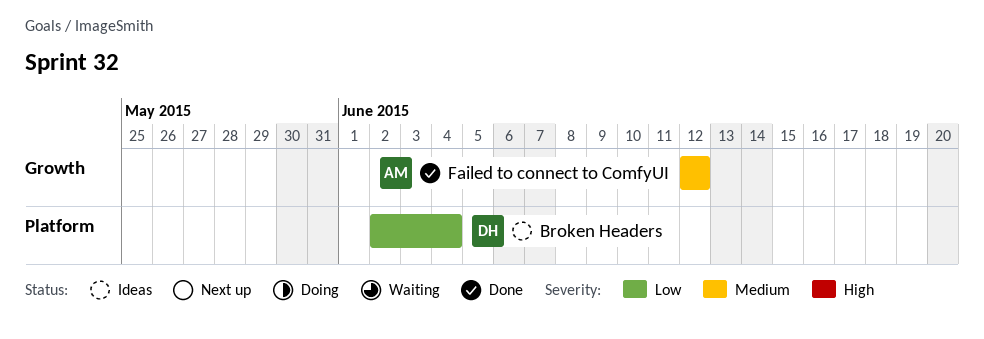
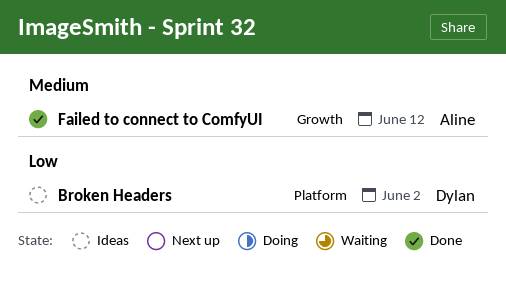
Broken Headers, due: Jun 4 -> Jun 2

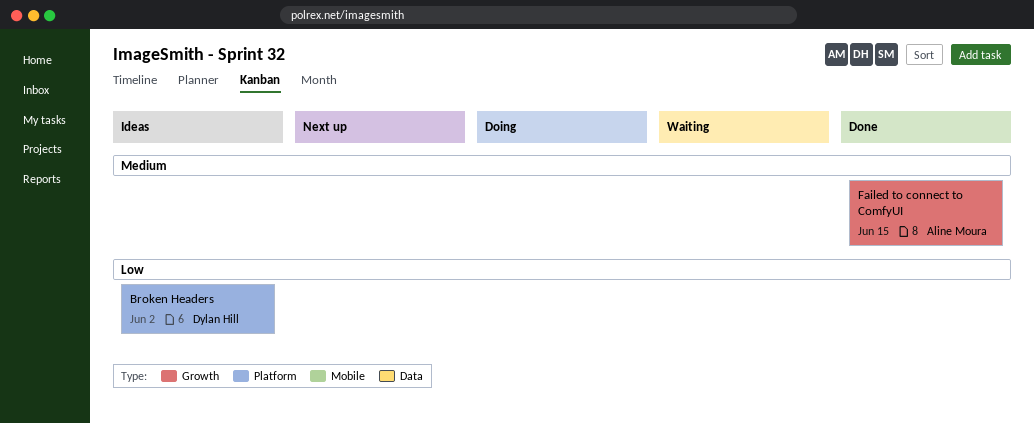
Failed to connect to ComfyUI, due: Jun 12 -> Jun 15

